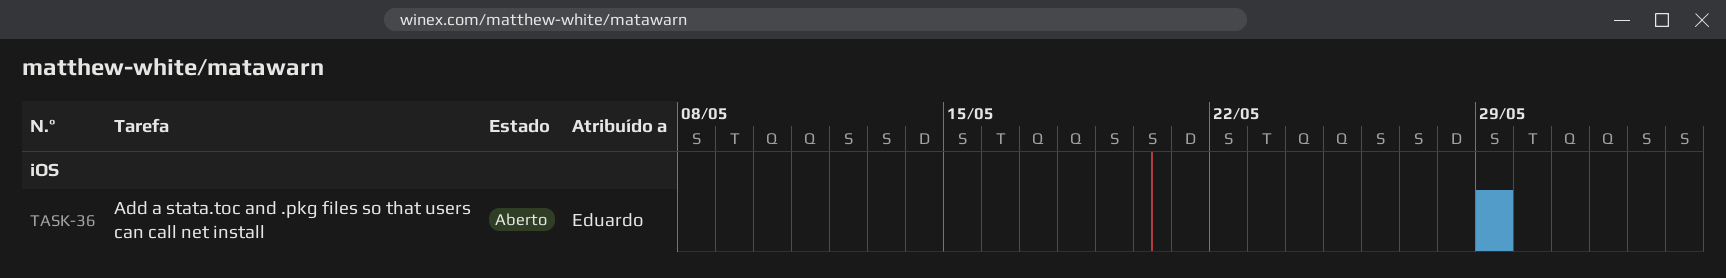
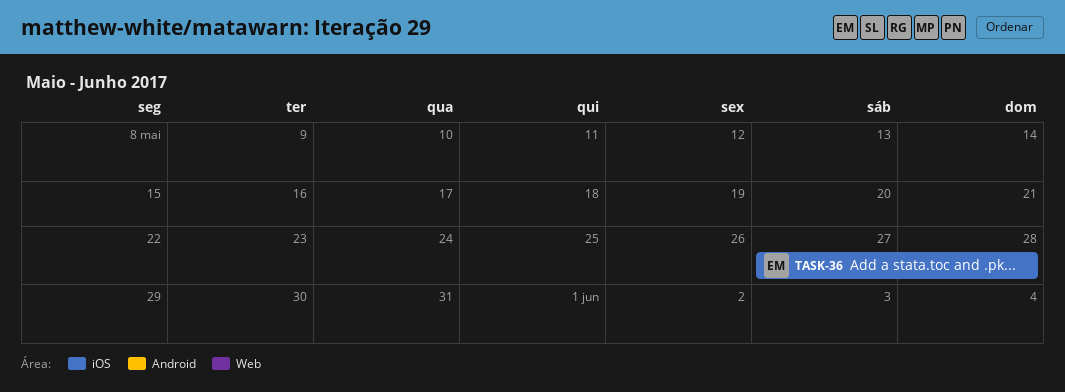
TASK-36, start: May 29 -> May 27
TASK-36, due: May 29 -> May 28

